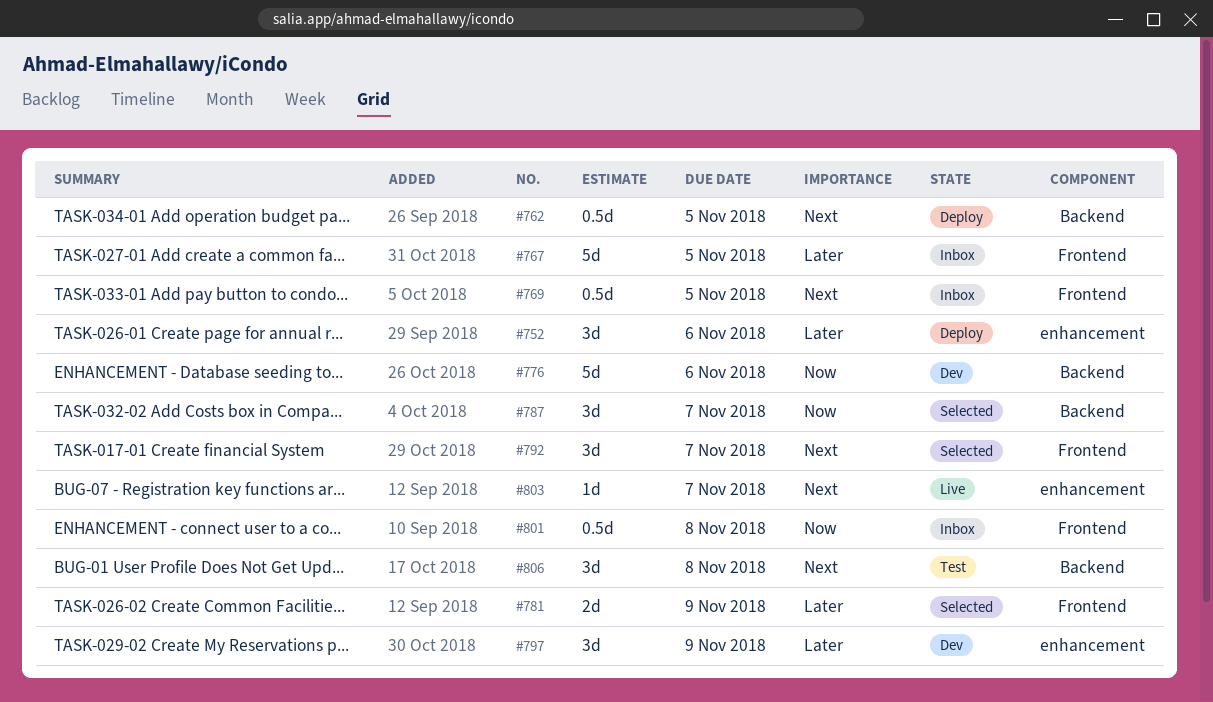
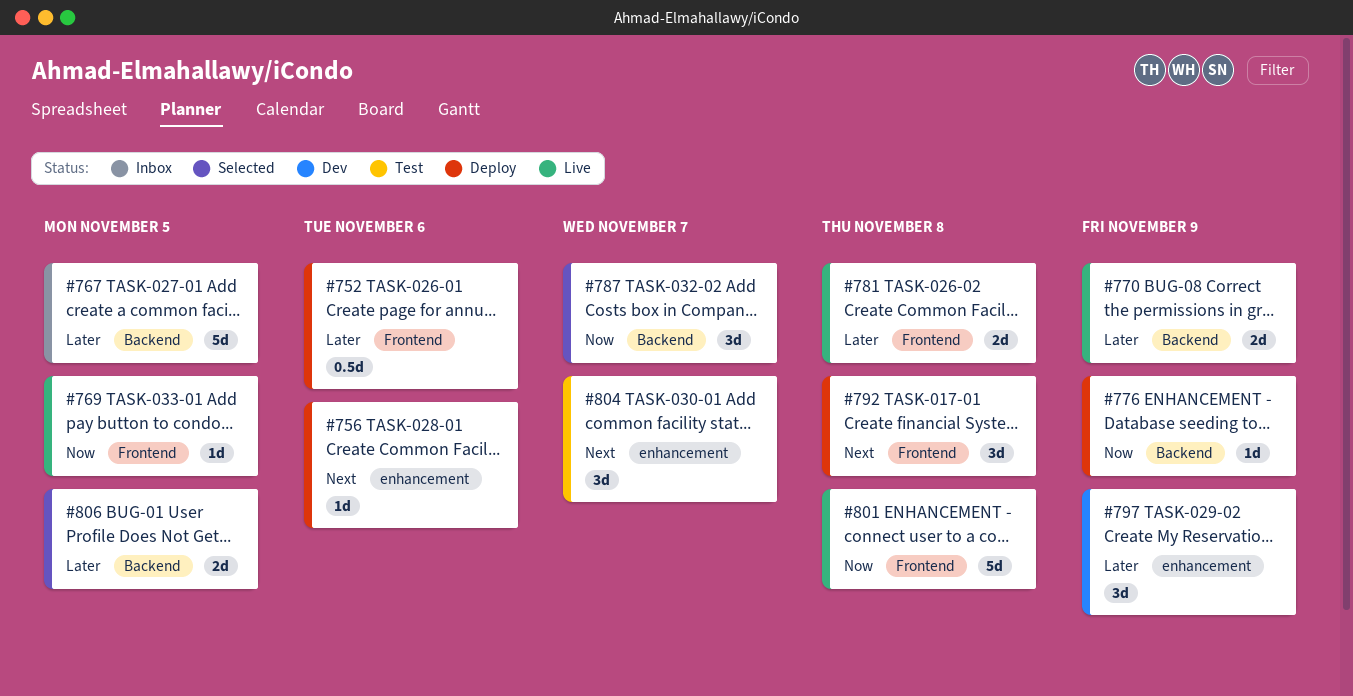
#752, label: enhancement -> Frontend
#752, estimate: 3d -> 0.5d
#756: none -> present
#762: present -> none
#767, label: Frontend -> Backend
#769, status: Inbox -> Live
#769, priority: Next -> Now
#769, estimate: 0.5d -> 1d
#770: none -> present
#776, status: Dev -> Deploy
#776, estimate: 5d -> 1d
#776, due: Nov 6 -> Nov 9
#781, status: Selected -> Live
#781, due: Nov 9 -> Nov 8
#792, status: Selected -> Deploy
#792, due: Nov 7 -> Nov 8
#801, status: Inbox -> Live
#801, estimate: 0.5d -> 5d
#803: present -> none
#804: none -> present
#806, status: Test -> Selected
#806, priority: Next -> Later
#806, estimate: 3d -> 2d
#806, due: Nov 8 -> Nov 5

